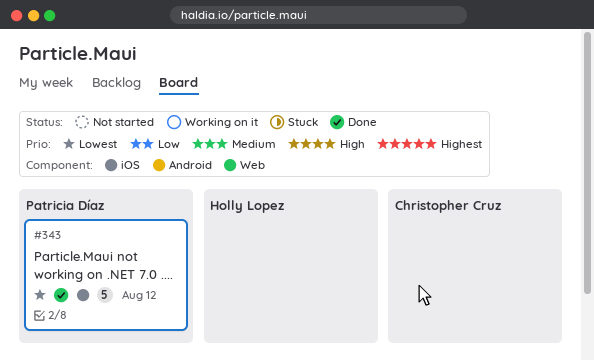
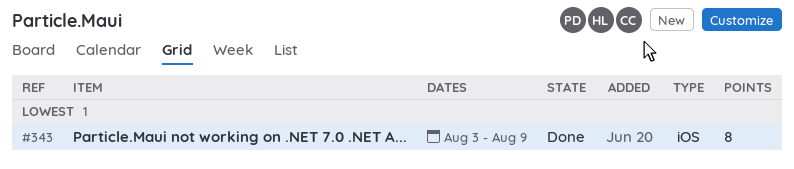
#343, estimate: 5 -> 8
#343, due: Aug 12 -> Aug 9

